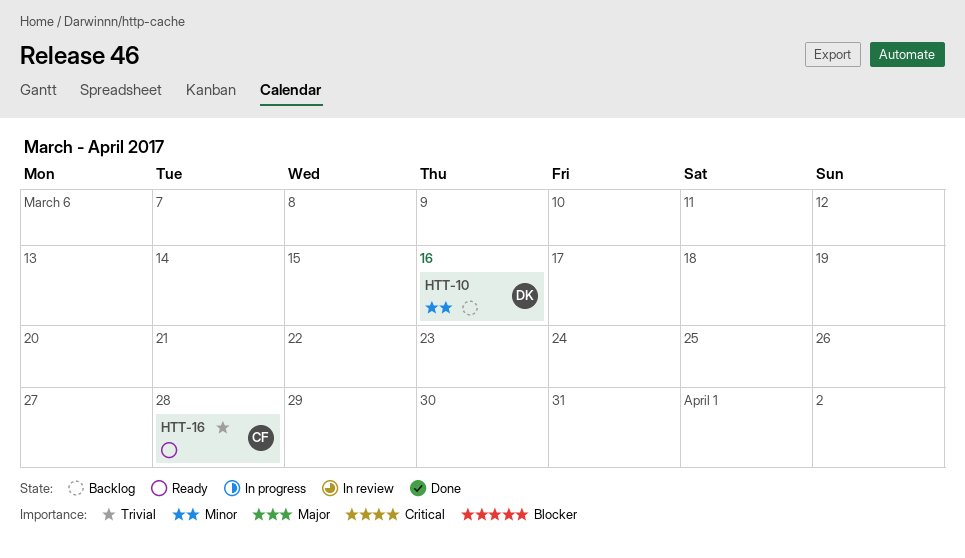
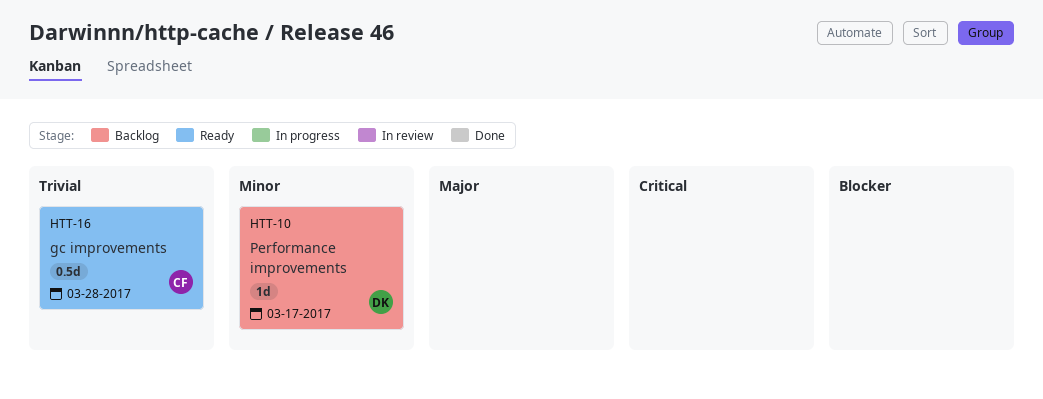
HTT-10, due: Mar 16 -> Mar 17

